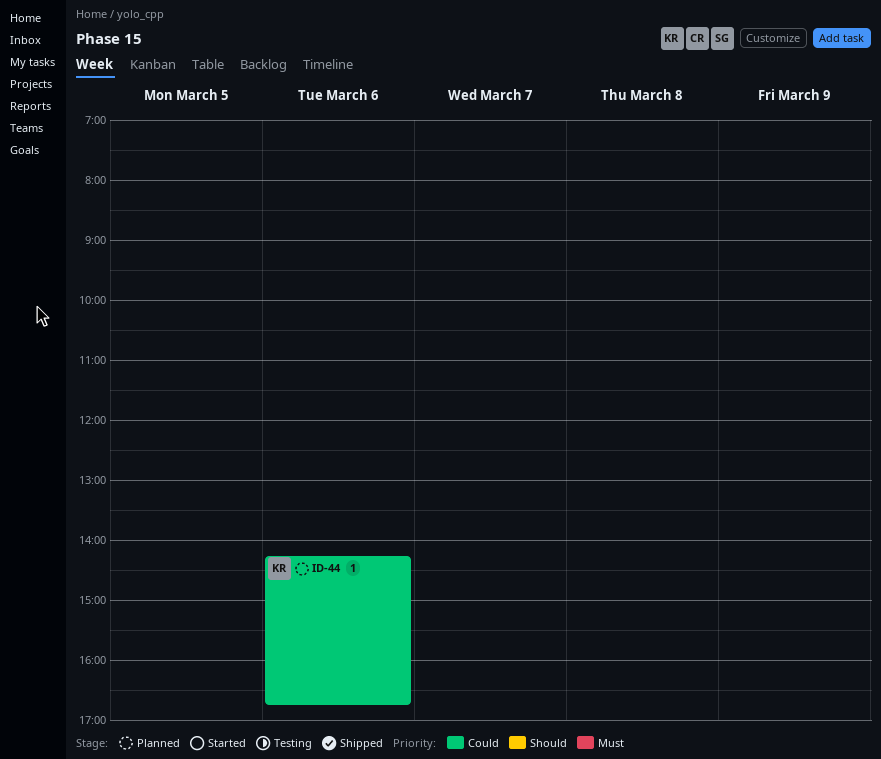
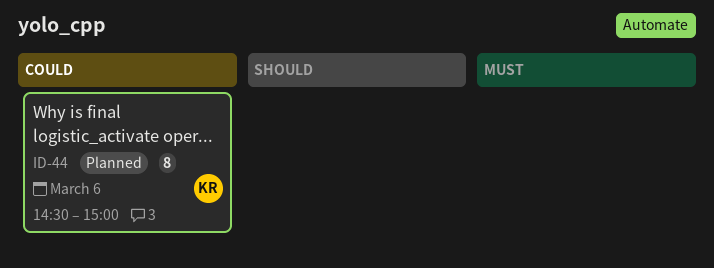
ID-44, estimate: 1 -> 8
ID-44, begins: 14:15 -> 14:30
ID-44, ends: 16:45 -> 15:00

